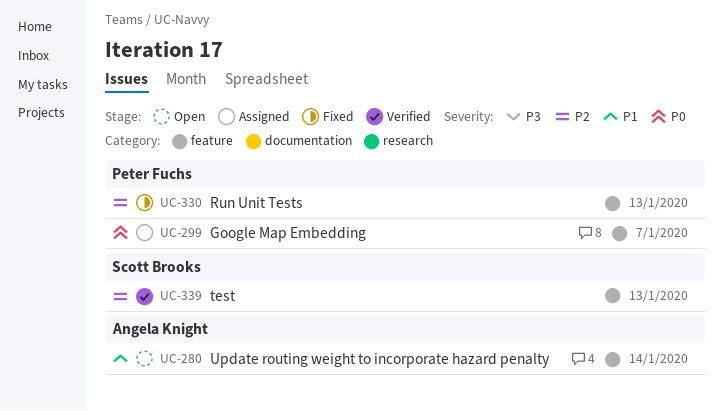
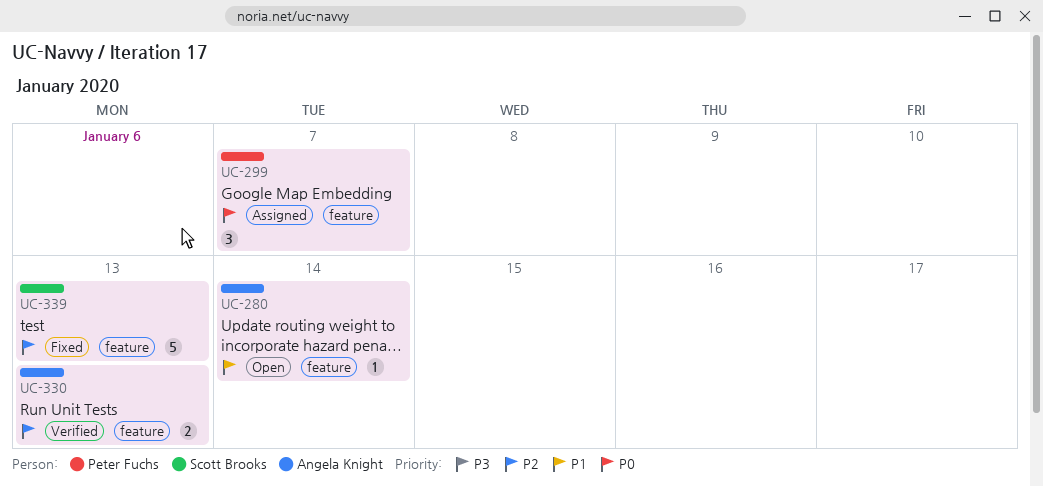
UC-330, status: Fixed -> Verified
UC-330, owner: Peter Fuchs -> Angela Knight
UC-339, status: Verified -> Fixed

